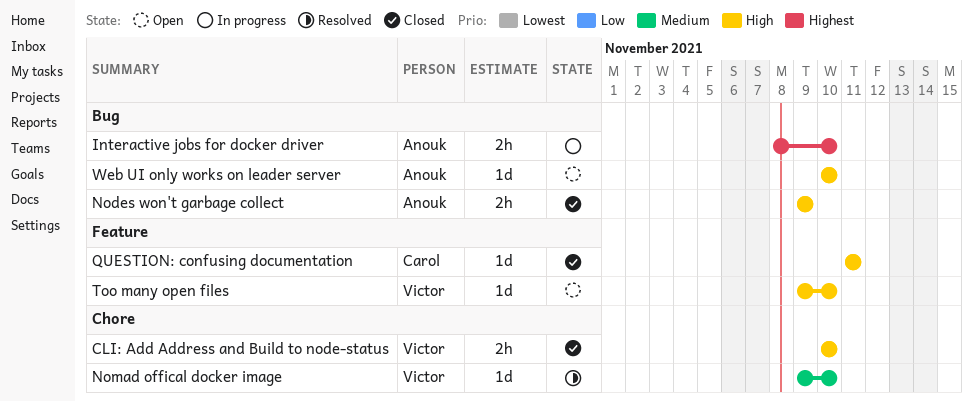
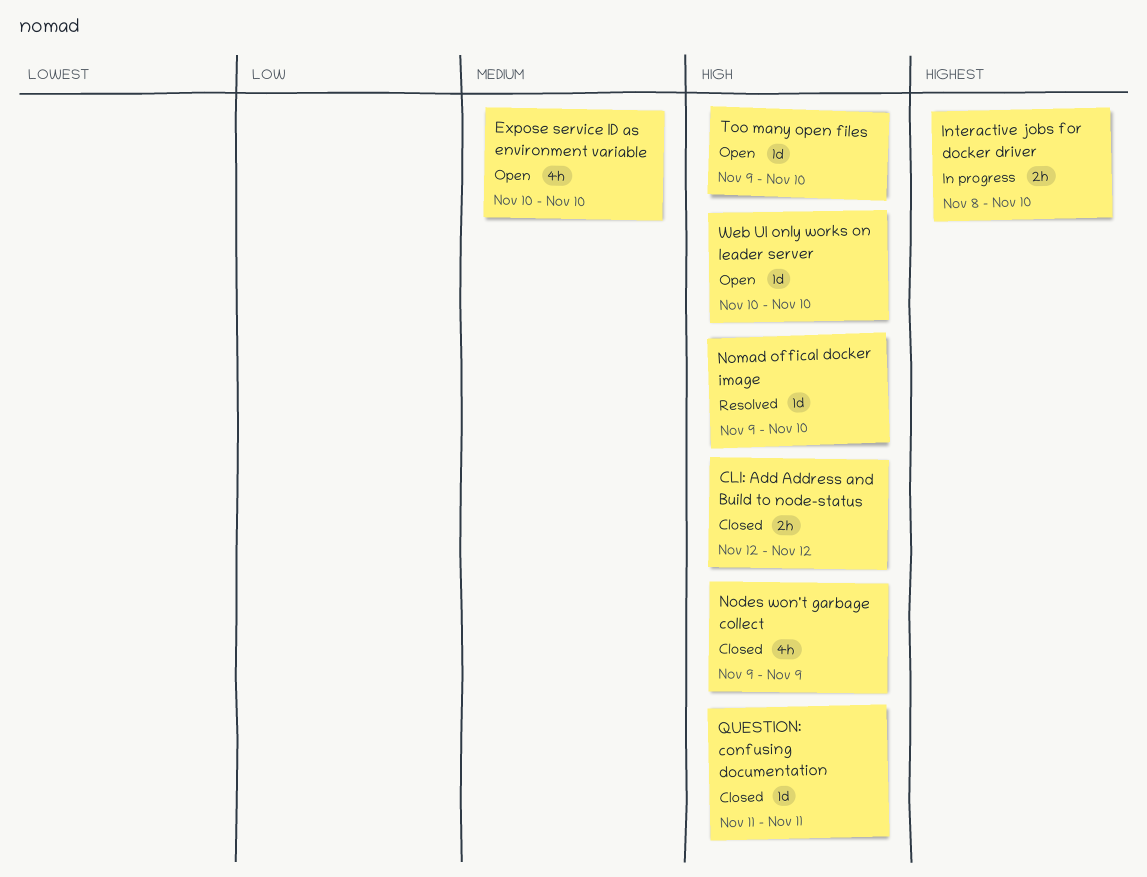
CLI: Add Address and Build to node-status, start: Nov 10 -> Nov 12
CLI: Add Address and Build to node-status, due: Nov 10 -> Nov 12
Expose service ID as environment variable: none -> present
Nodes won't garbage collect, estimate: 2h -> 4h
Nomad offical docker image, priority: Medium -> High

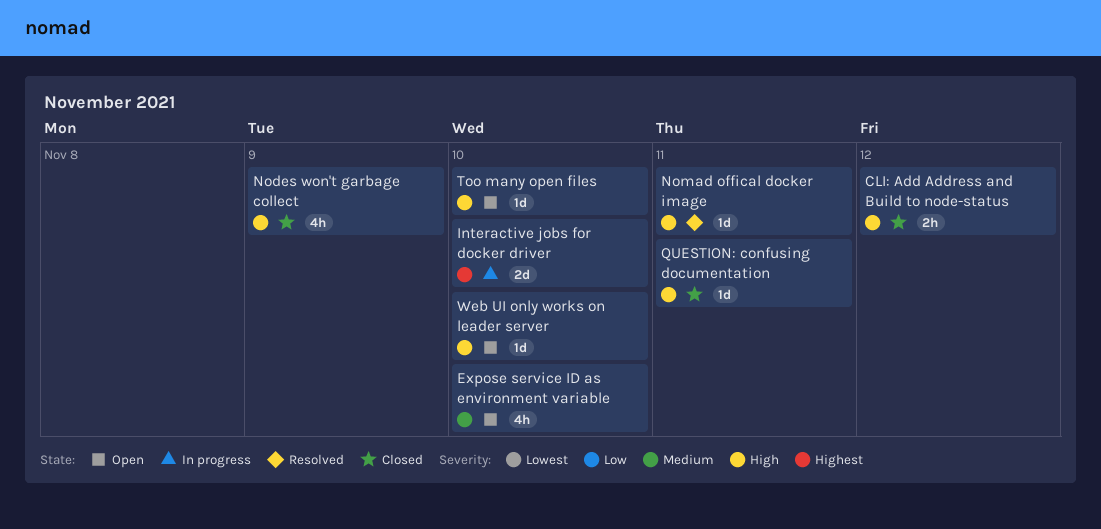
Interactive jobs for docker driver, estimate: 2h -> 2d
Nomad offical docker image, due: Nov 10 -> Nov 11

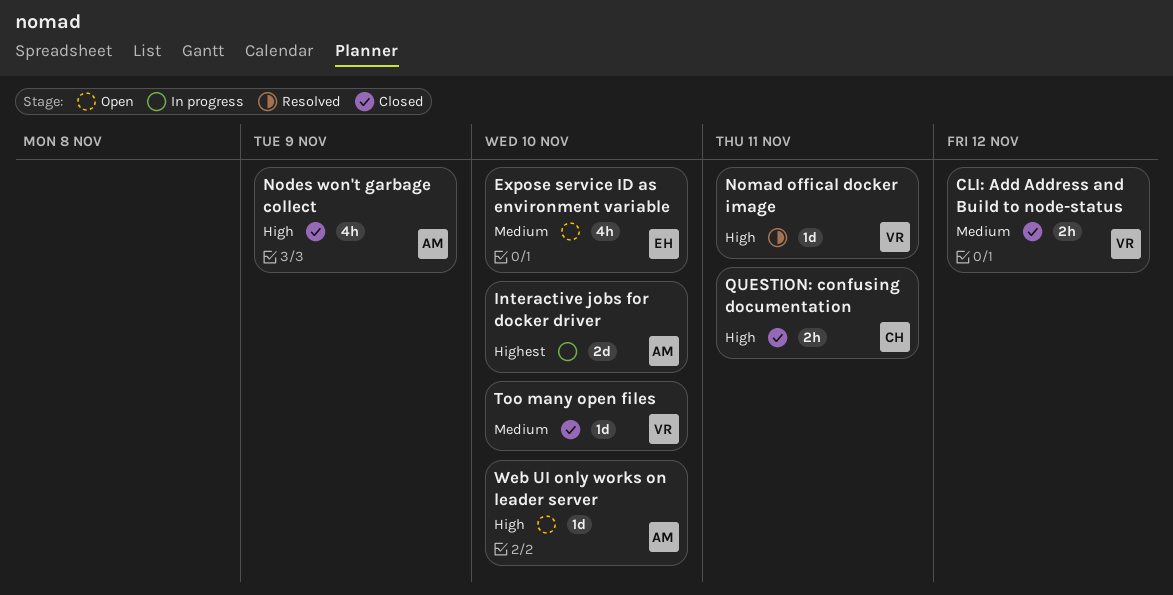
CLI: Add Address and Build to node-status, priority: High -> Medium
QUESTION: confusing documentation, estimate: 1d -> 2h
Too many open files, status: Open -> Closed
Too many open files, priority: High -> Medium

